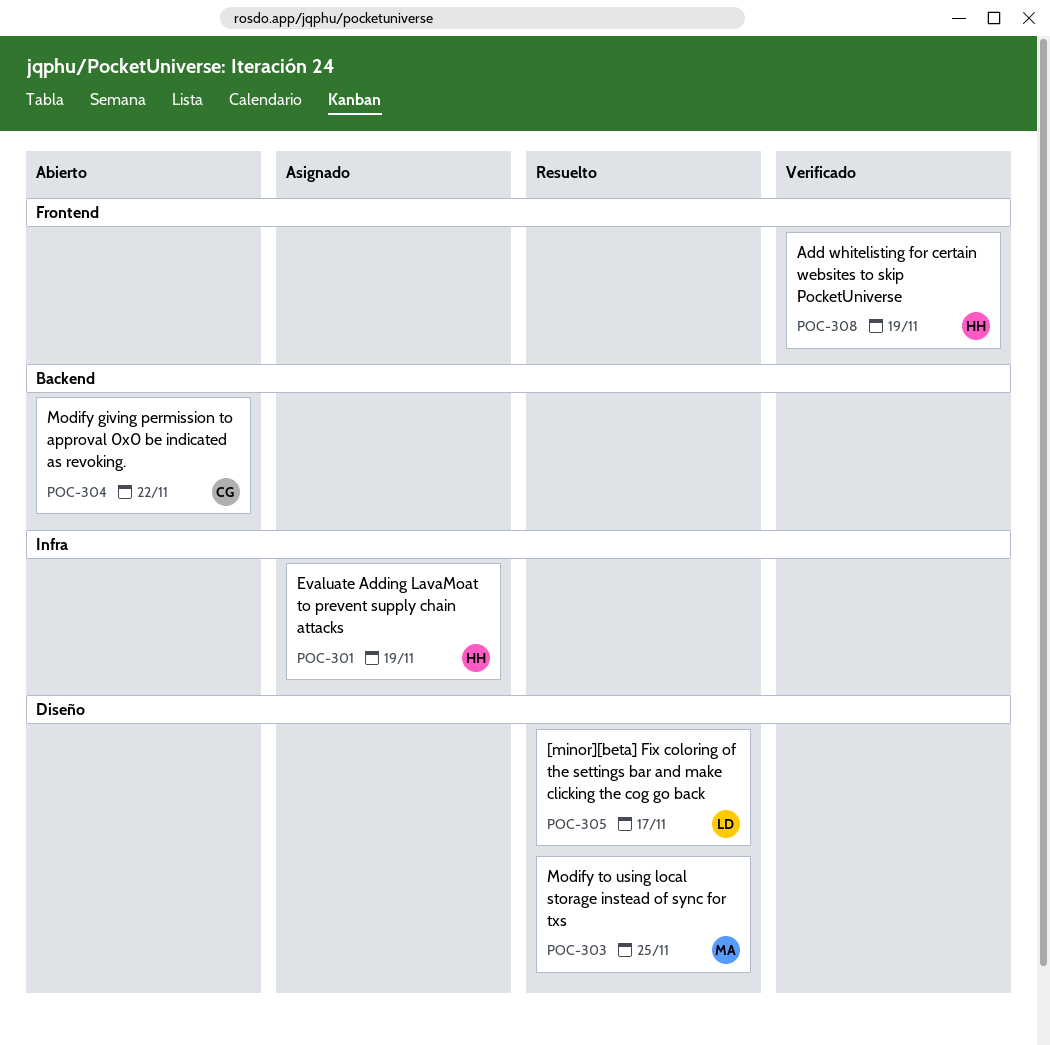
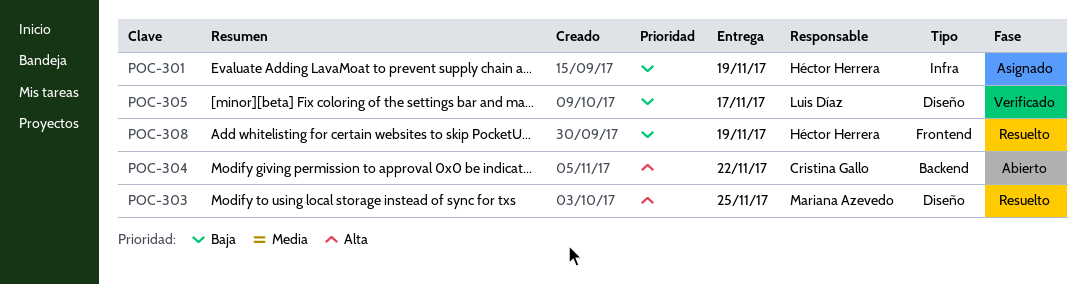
POC-305, status: Resuelto -> Verificado
POC-308, status: Verificado -> Resuelto

